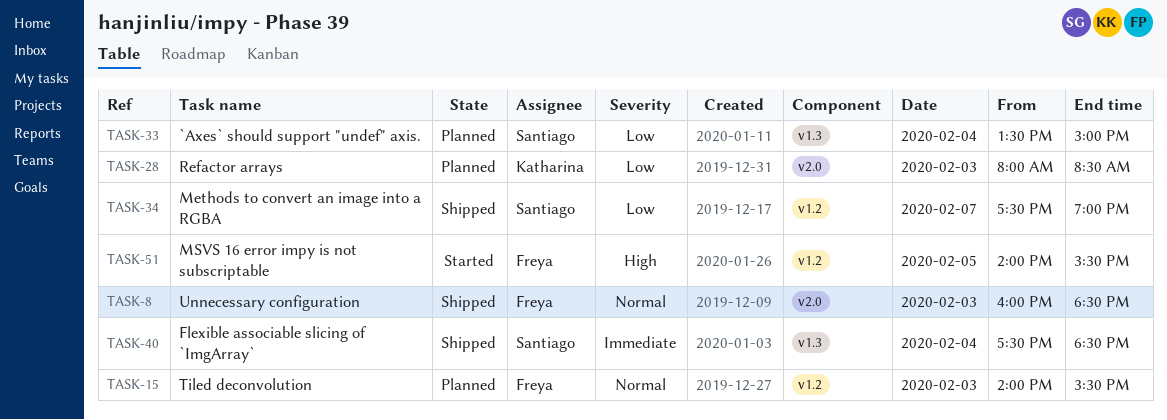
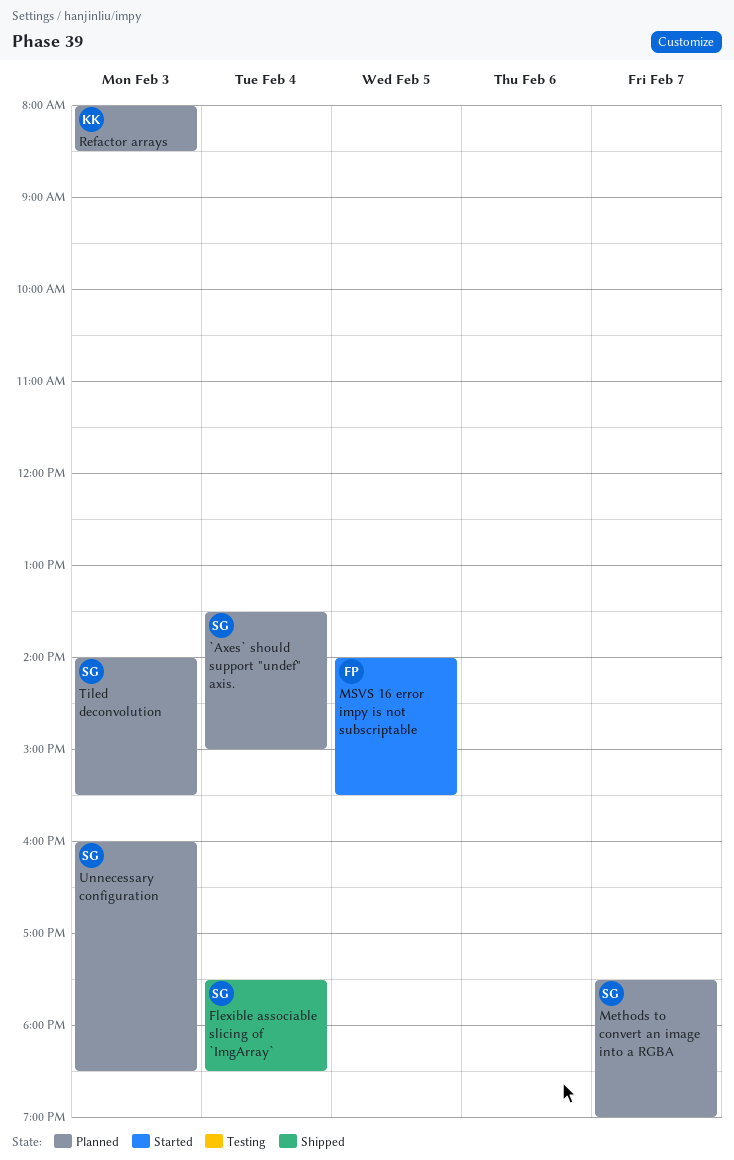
Methods to convert an image into a RGBA, status: Shipped -> Planned
Tiled deconvolution, owner: Freya -> Santiago
Unnecessary configuration, status: Shipped -> Planned
Unnecessary configuration, owner: Freya -> Santiago

